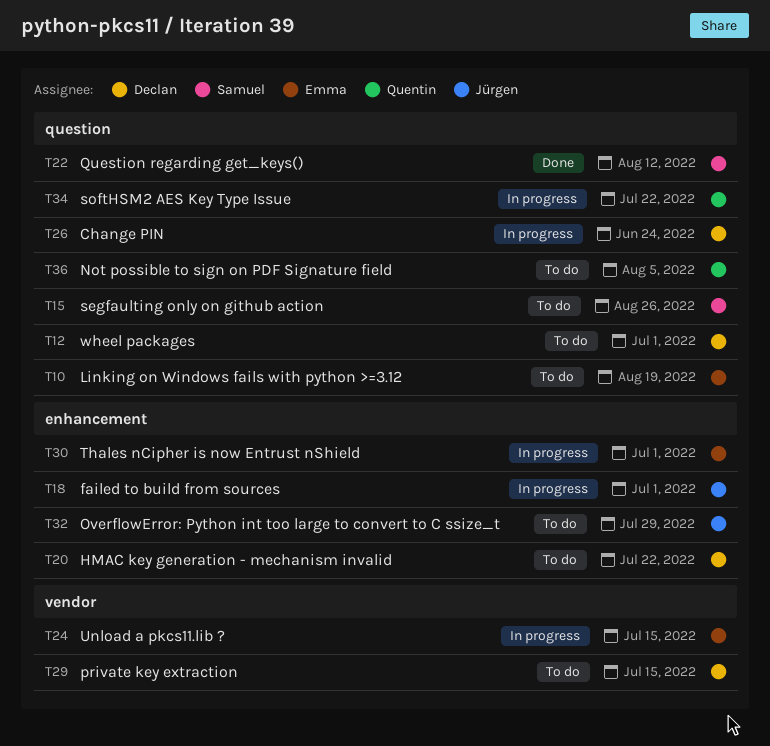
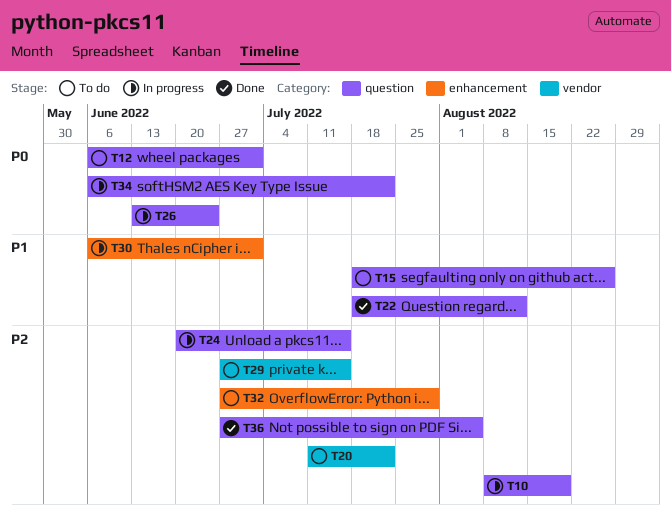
T10, status: To do -> In progress
T18: present -> none
T20, label: enhancement -> vendor
T24, label: vendor -> question
T36, status: To do -> Done

